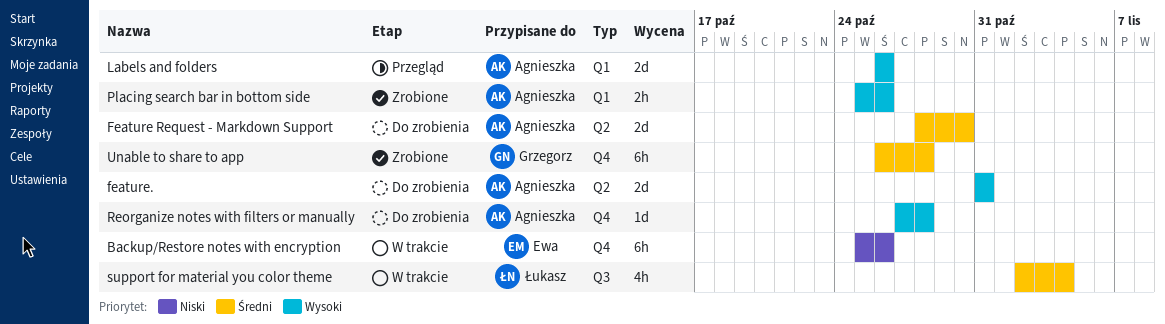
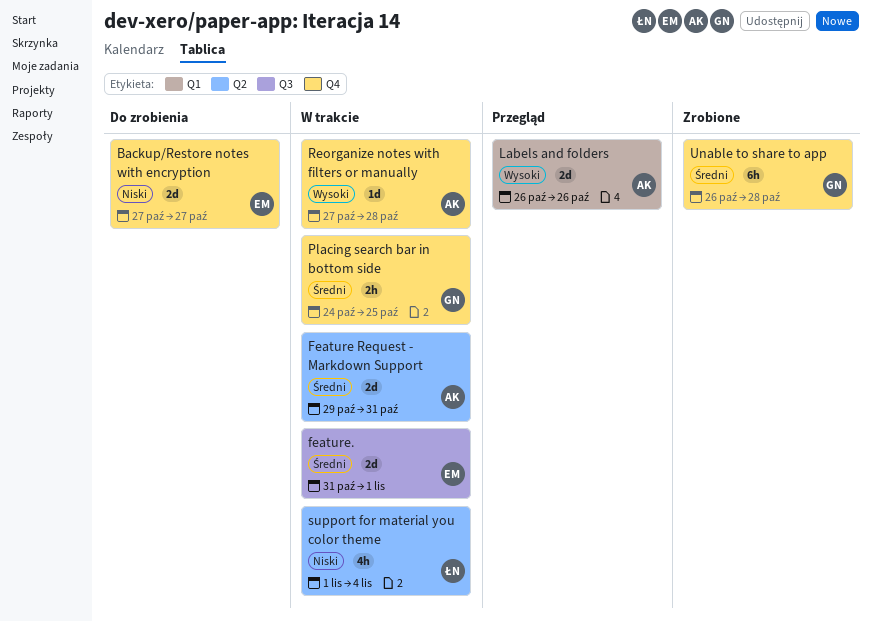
Backup/Restore notes with encryption, status: W trakcie -> Do zrobienia
Backup/Restore notes with encryption, estimate: 6h -> 2d
Backup/Restore notes with encryption, start: Oct 25 -> Oct 27
Backup/Restore notes with encryption, due: Oct 26 -> Oct 27
Feature Request - Markdown Support, status: Do zrobienia -> W trakcie
Feature Request - Markdown Support, start: Oct 28 -> Oct 29
Feature Request - Markdown Support, due: Oct 30 -> Oct 31
feature., status: Do zrobienia -> W trakcie
feature., owner: Agnieszka -> Ewa
feature., priority: Wysoki -> Średni
feature., label: Q2 -> Q3
feature., due: Oct 31 -> Nov 1
Placing search bar in bottom side, status: Zrobione -> W trakcie
Placing search bar in bottom side, owner: Agnieszka -> Grzegorz
Placing search bar in bottom side, priority: Wysoki -> Średni
Placing search bar in bottom side, label: Q1 -> Q4
Placing search bar in bottom side, start: Oct 25 -> Oct 24
Placing search bar in bottom side, due: Oct 26 -> Oct 25
Reorganize notes with filters or manually, status: Do zrobienia -> W trakcie
support for material you color theme, priority: Średni -> Niski
support for material you color theme, label: Q3 -> Q2
support for material you color theme, start: Nov 2 -> Nov 1

